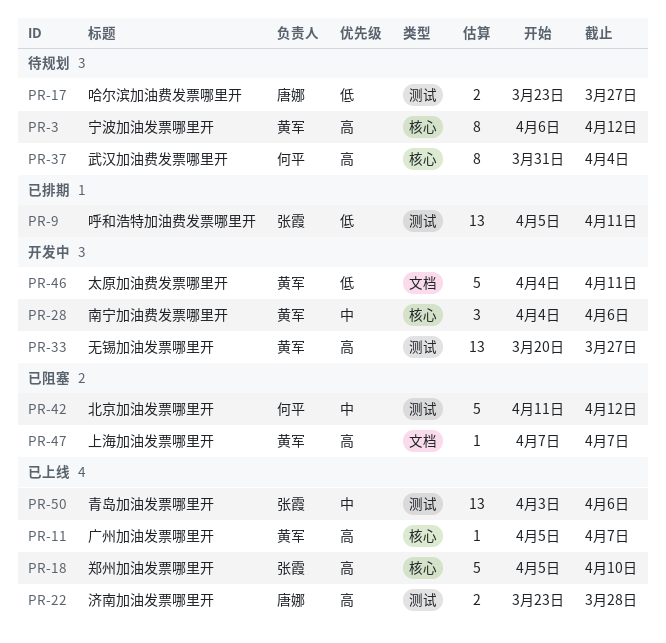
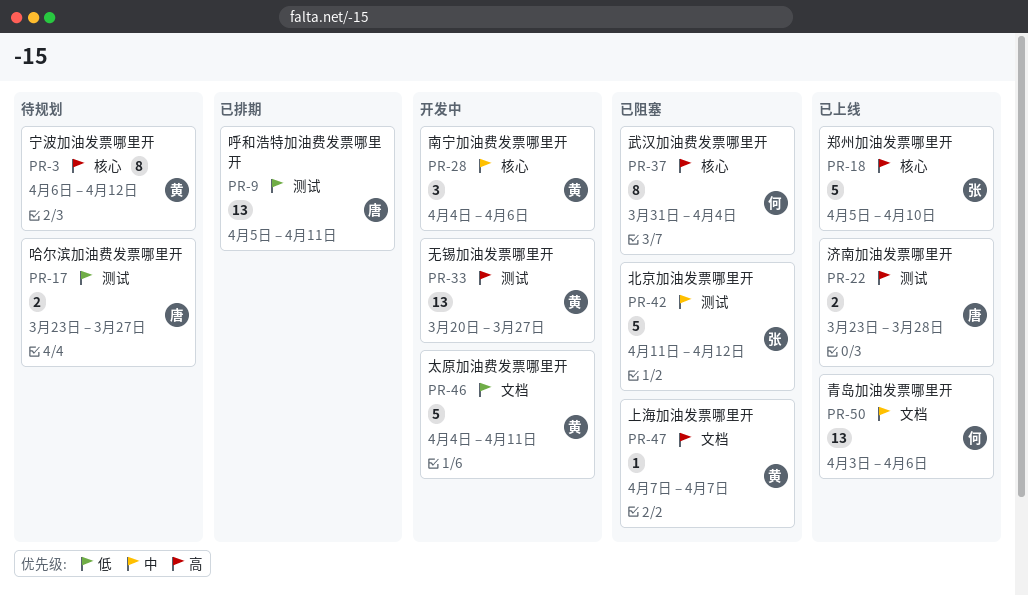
PR-9, owner: 张霞 -> 唐娜
PR-11: present -> none
PR-37, status: 待规划 -> 已阻塞
PR-42, owner: 何平 -> 张霞
PR-50, owner: 张霞 -> 何平
PR-50, label: 测试 -> 文档

